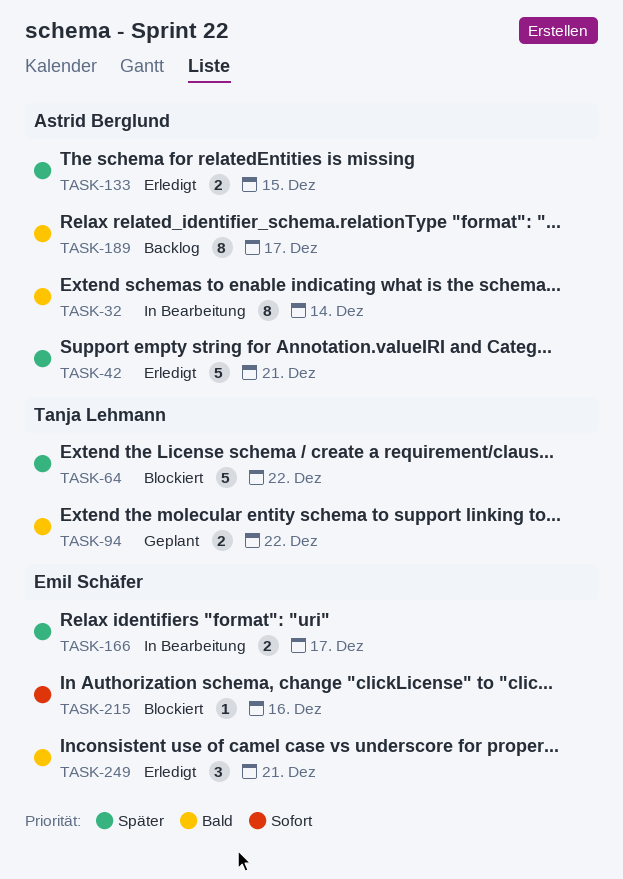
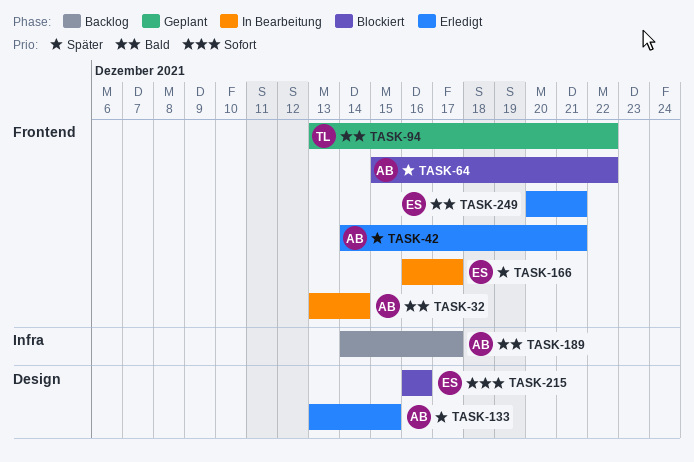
TASK-64, owner: Tanja Lehmann -> Astrid Berglund

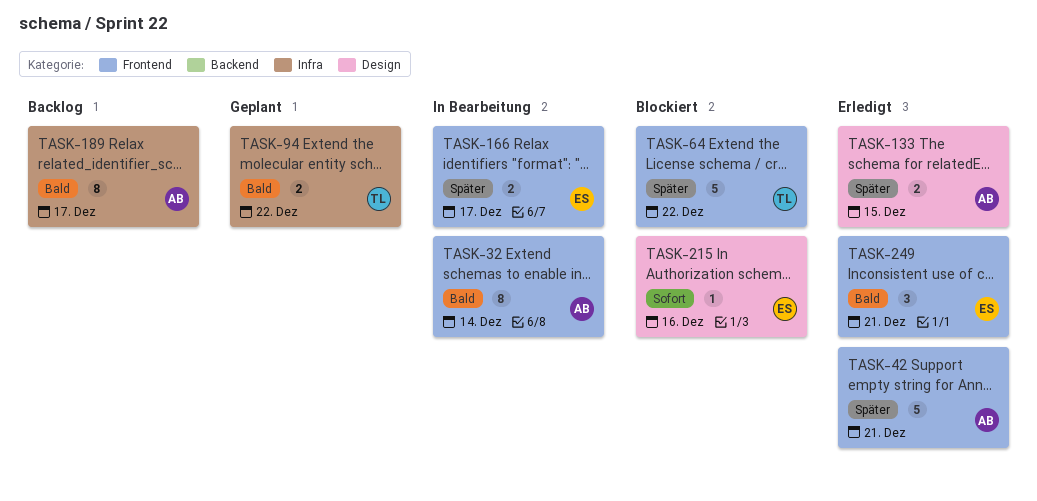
TASK-64, owner: AB -> TL
TASK-94, label: Frontend -> Infra

